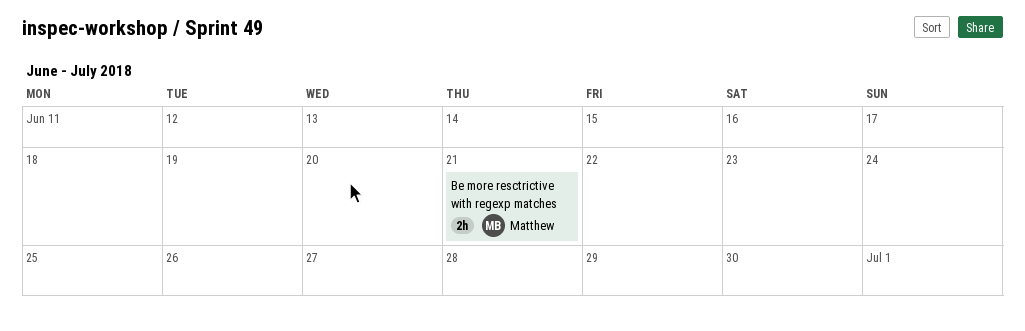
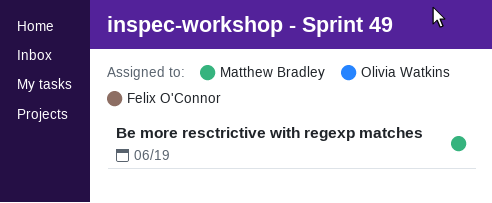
Be more resctrictive with regexp matches, due: Jun 21 -> Jun 19

